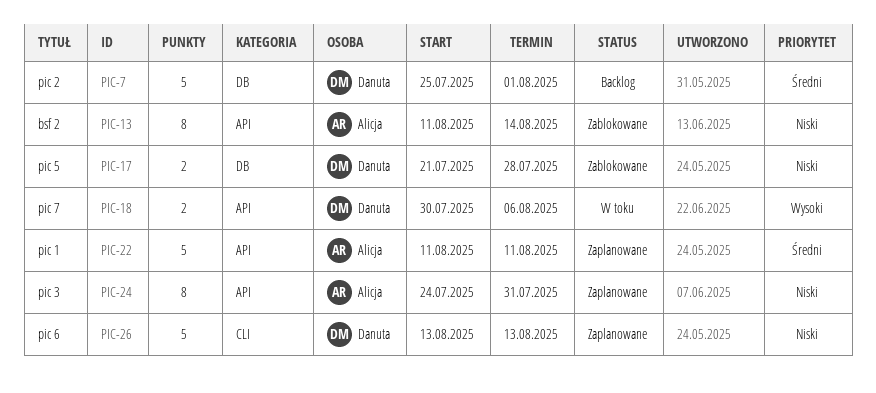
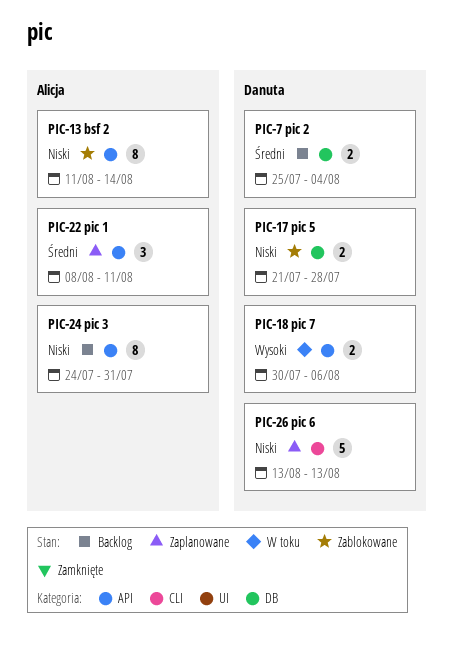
PIC-7, estimate: 5 -> 2
PIC-7, due: Aug 1 -> Aug 4
PIC-22, estimate: 5 -> 3
PIC-22, start: Aug 11 -> Aug 8
PIC-24, status: Zaplanowane -> Backlog

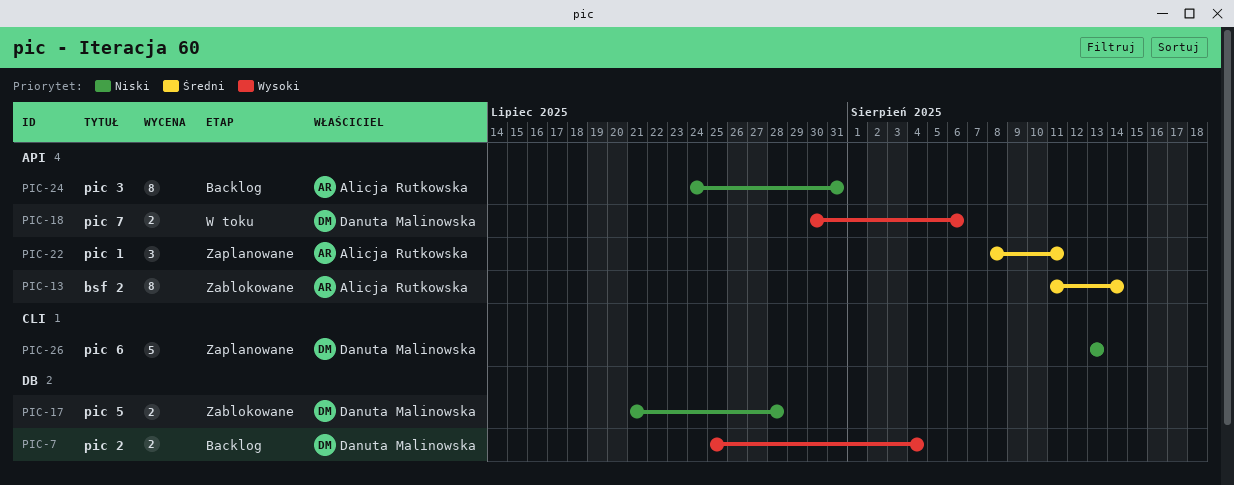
PIC-7, priority: Średni -> Wysoki
PIC-13, priority: Niski -> Średni

